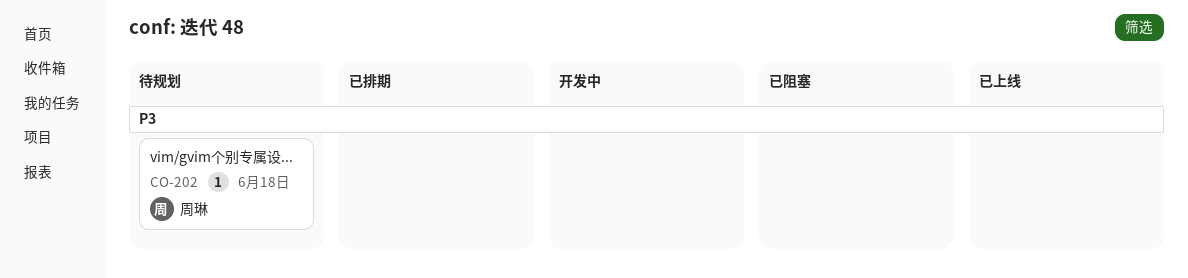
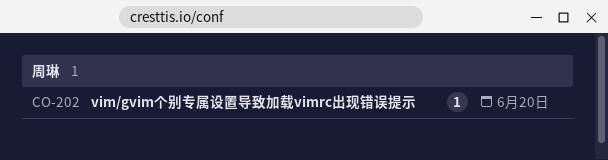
CO-202, due: Jun 18 -> Jun 20

